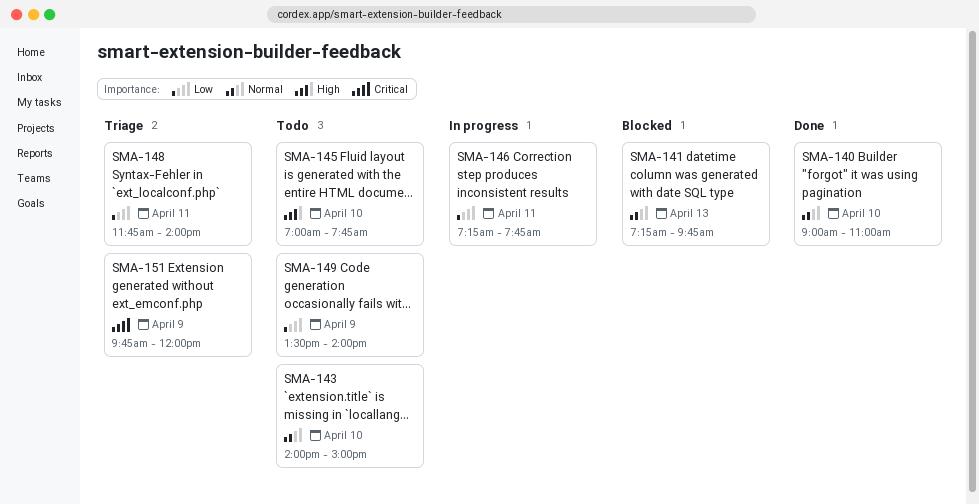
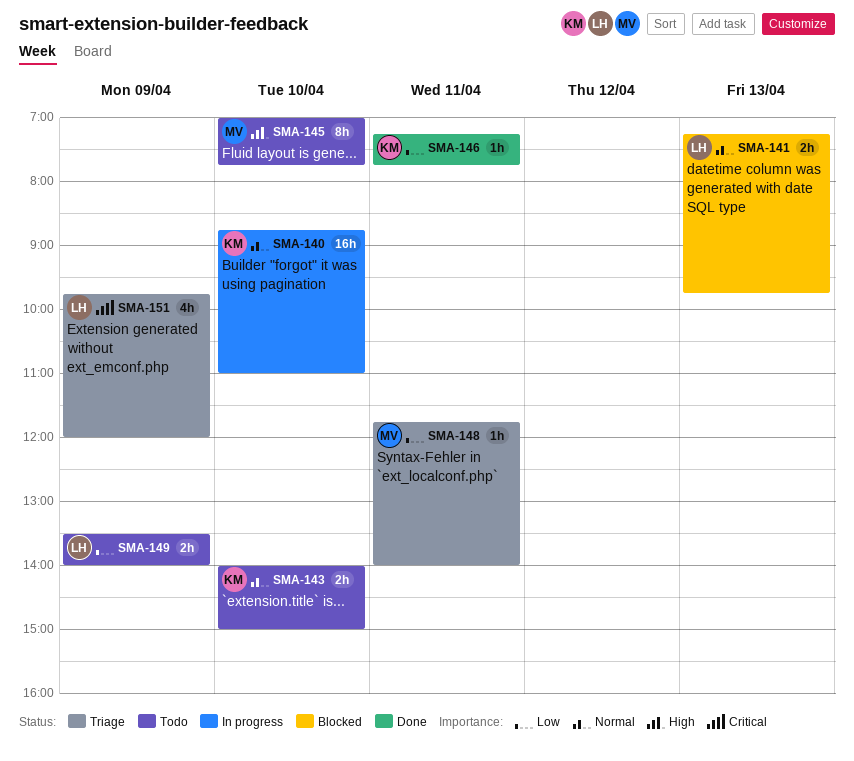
SMA-140, status: Done -> In progress
SMA-140, begins: 09:00 -> 08:45
SMA-146, status: In progress -> Done

